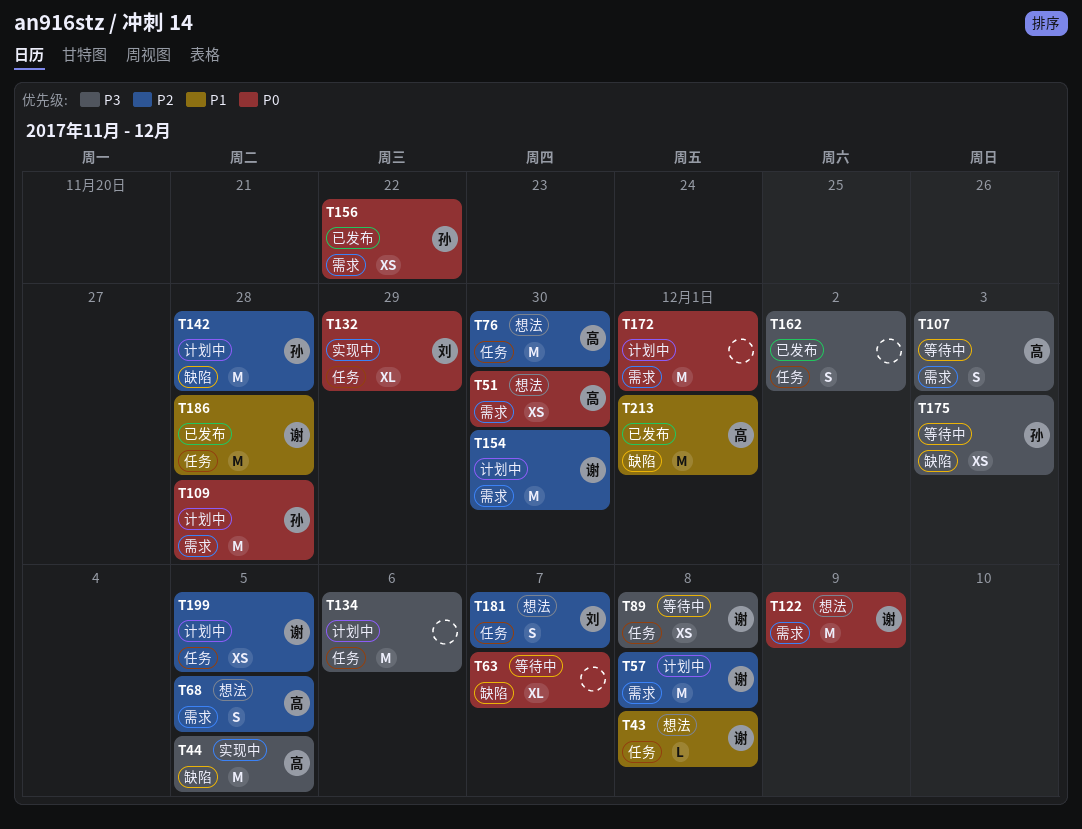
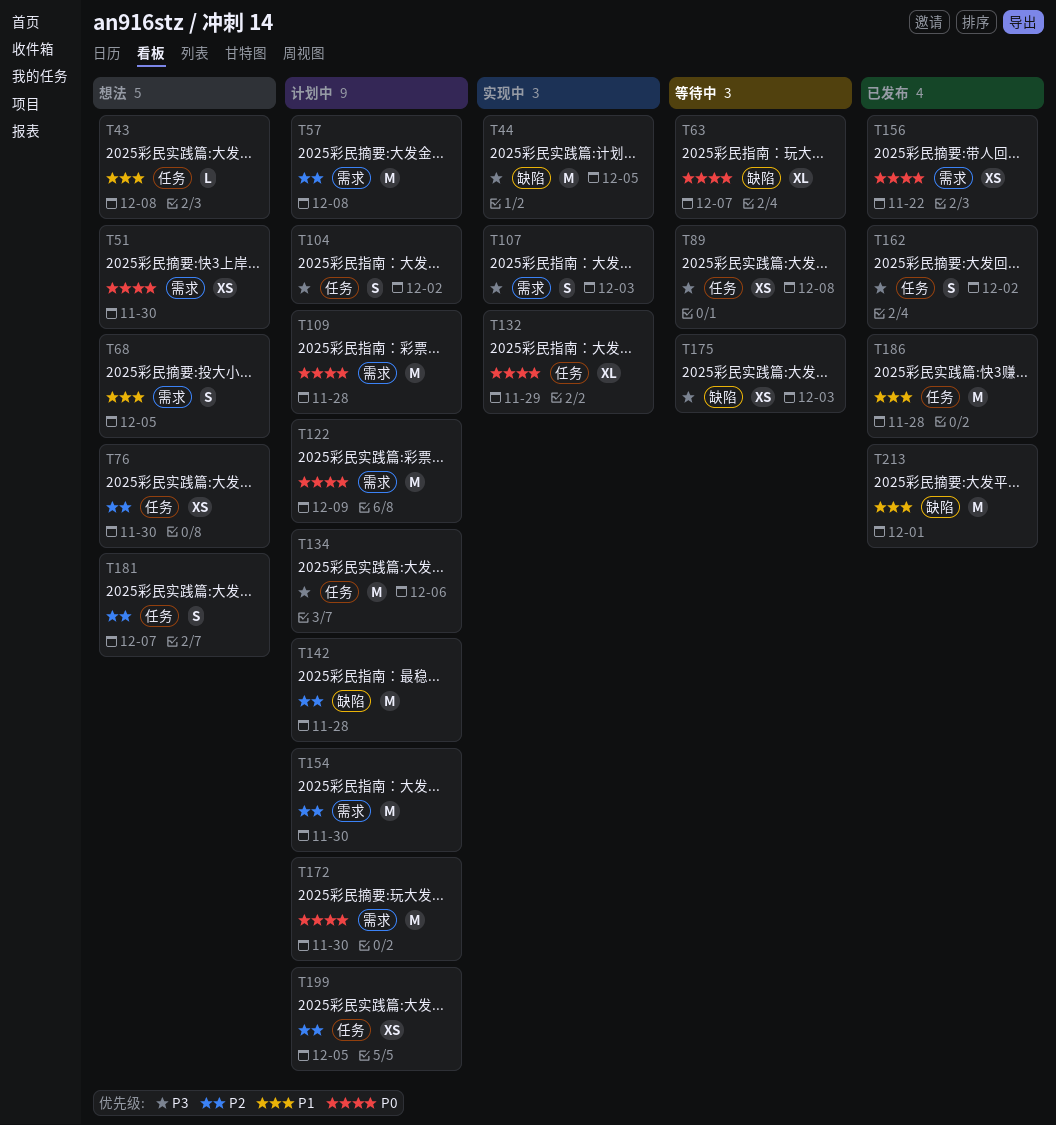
T68, priority: P2 -> P1
T76, estimate: M -> XS
T104: none -> present
T107, status: 等待中 -> 实现中
T122, status: 想法 -> 计划中
T172, due: Dec 1 -> Nov 30

